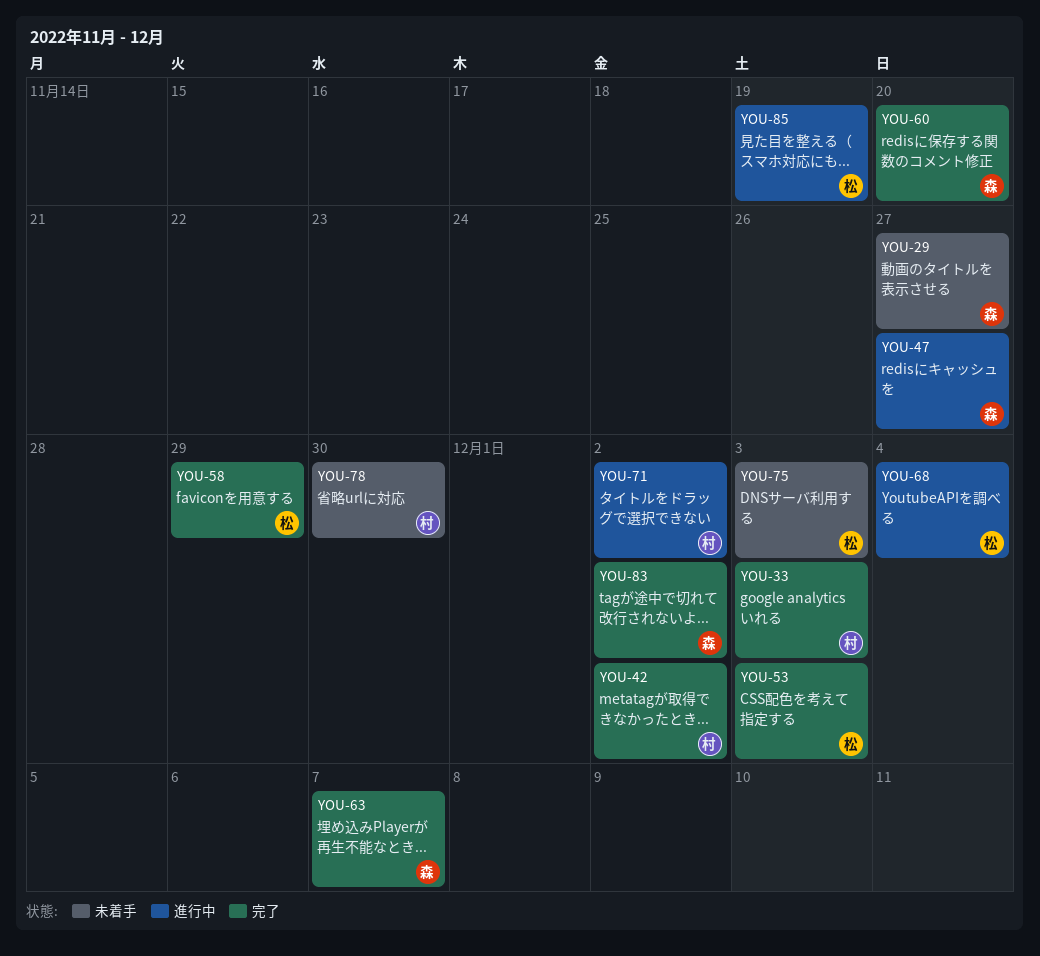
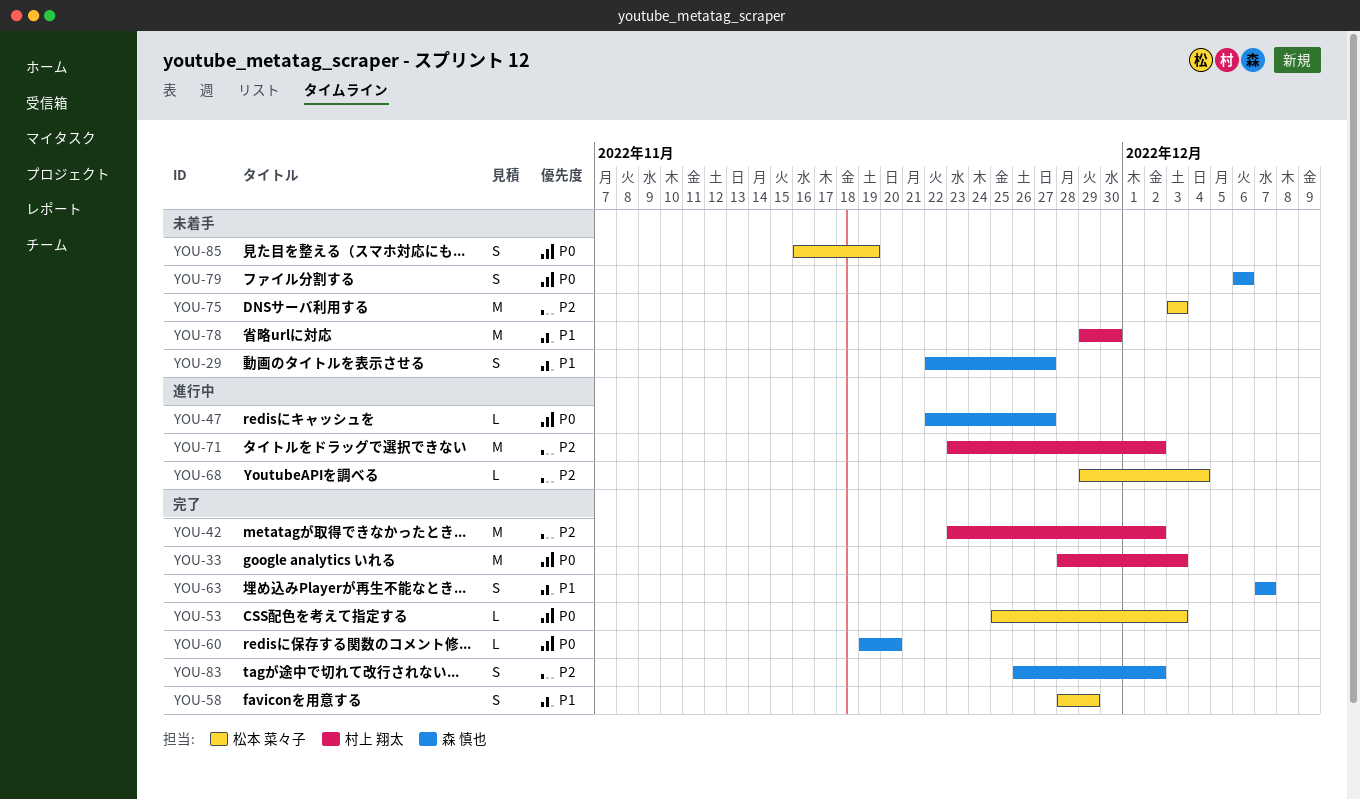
YOU-79: none -> present
YOU-85, status: 進行中 -> 未着手

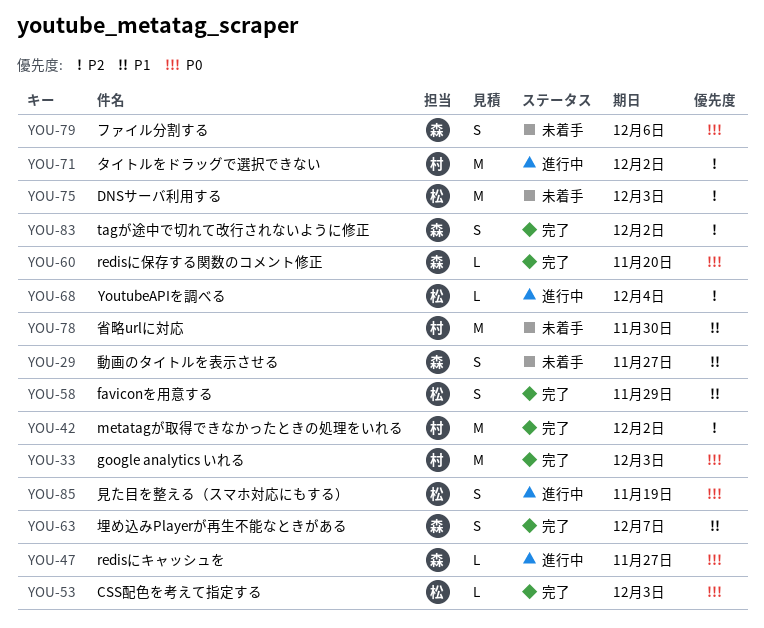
YOU-85, status: 未着手 -> 進行中

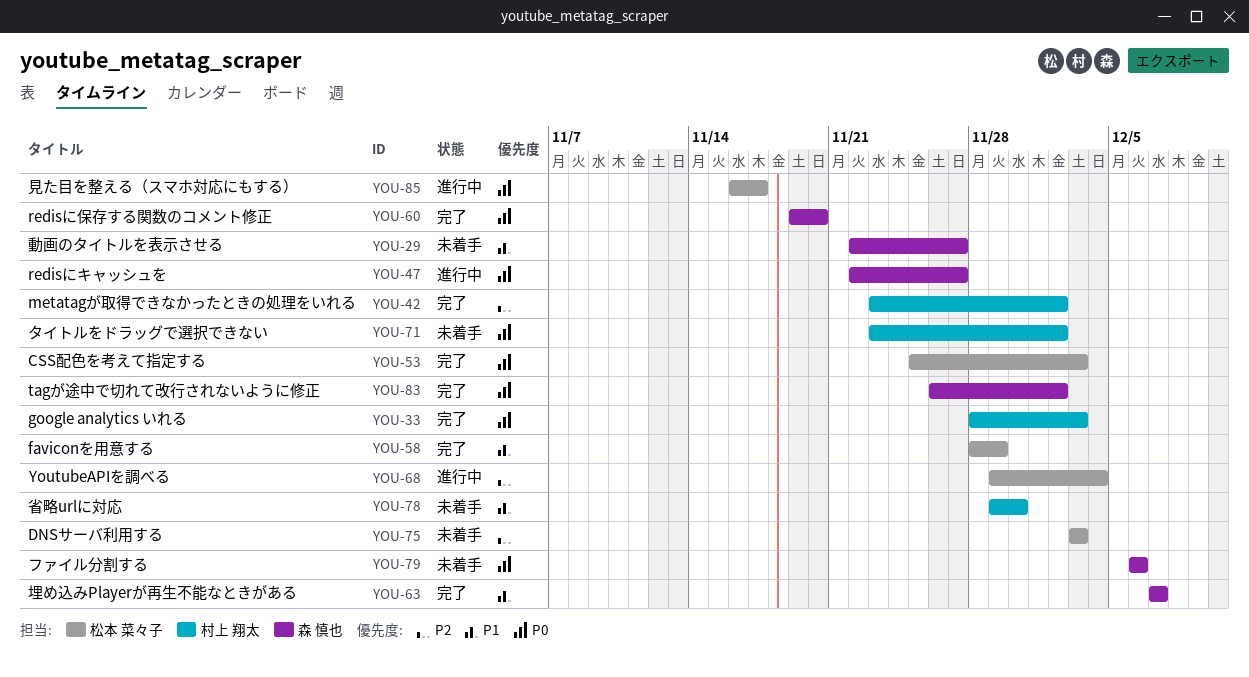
YOU-71, status: 進行中 -> 未着手
YOU-71, priority: P2 -> P0
YOU-83, priority: P2 -> P0
YOU-85, due: Nov 19 -> Nov 17

